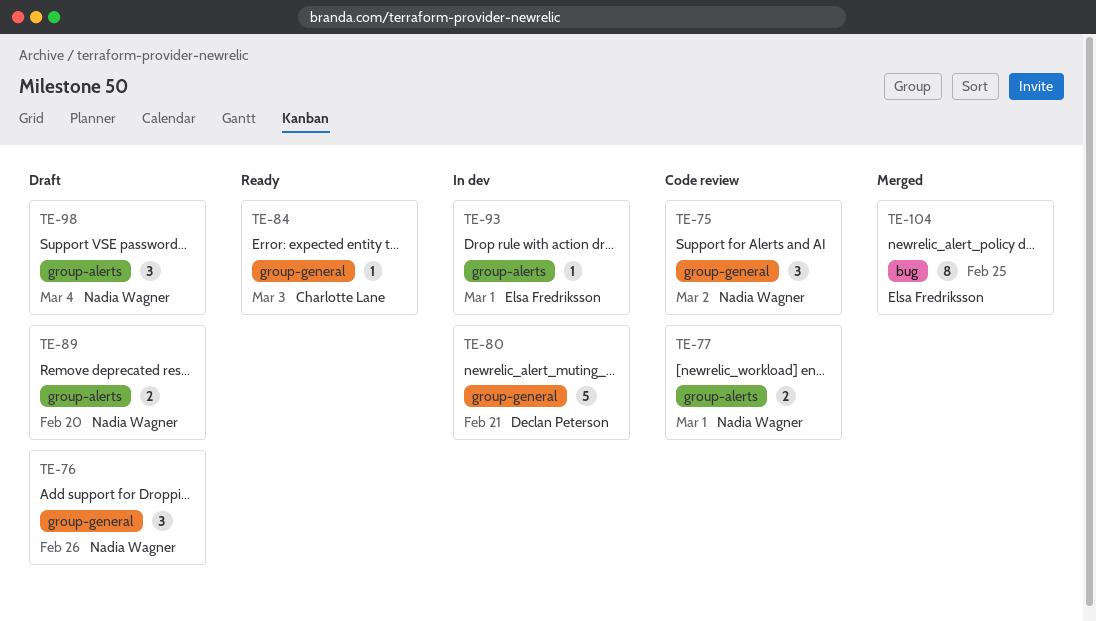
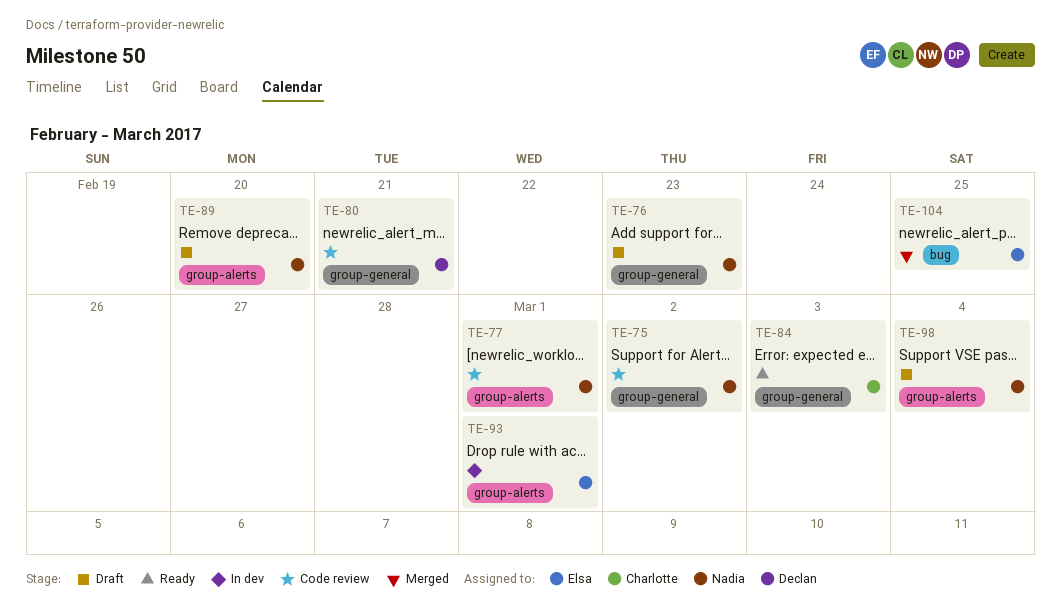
TE-76, due: Feb 26 -> Feb 23
TE-80, status: In dev -> Code review

